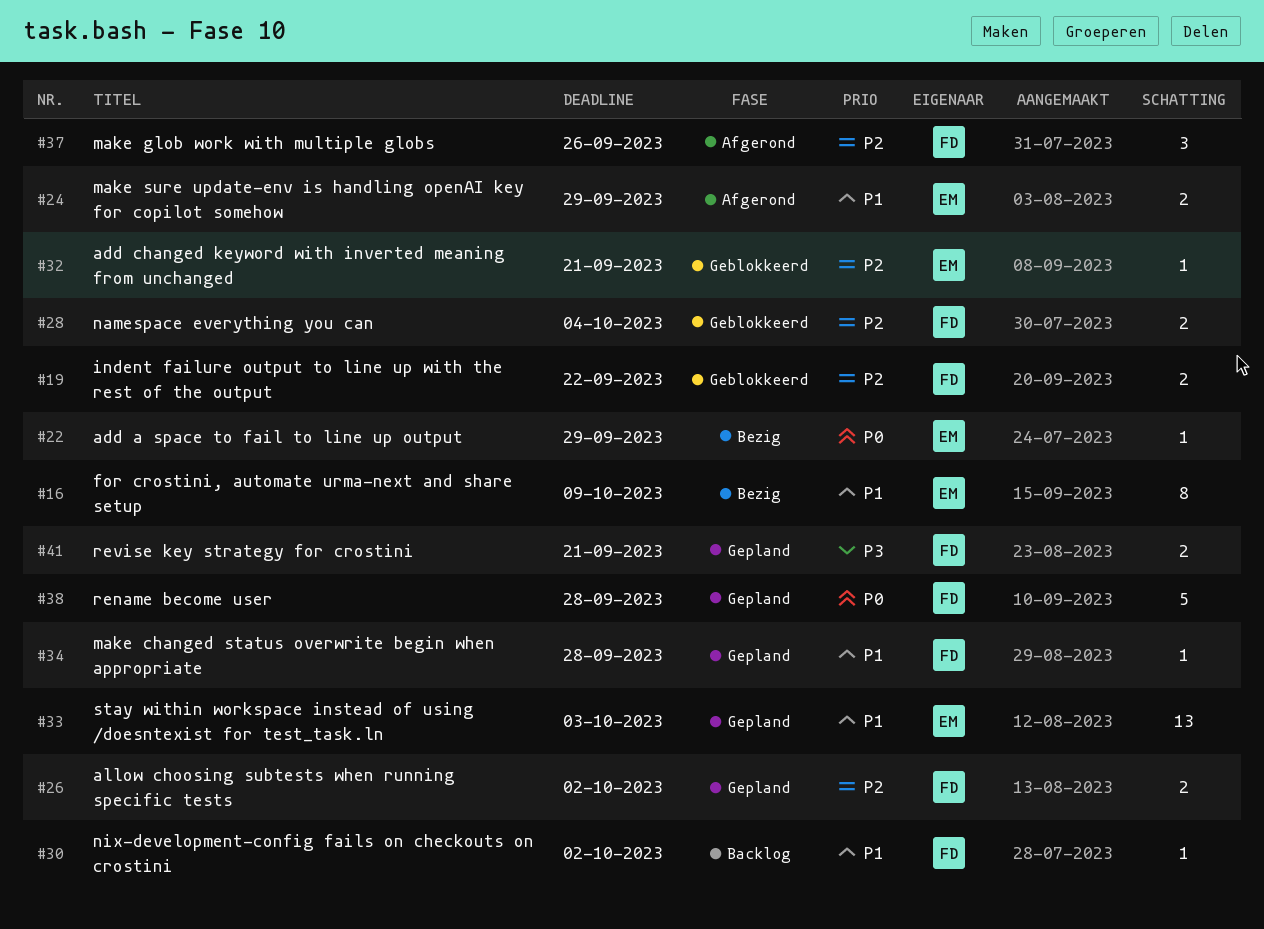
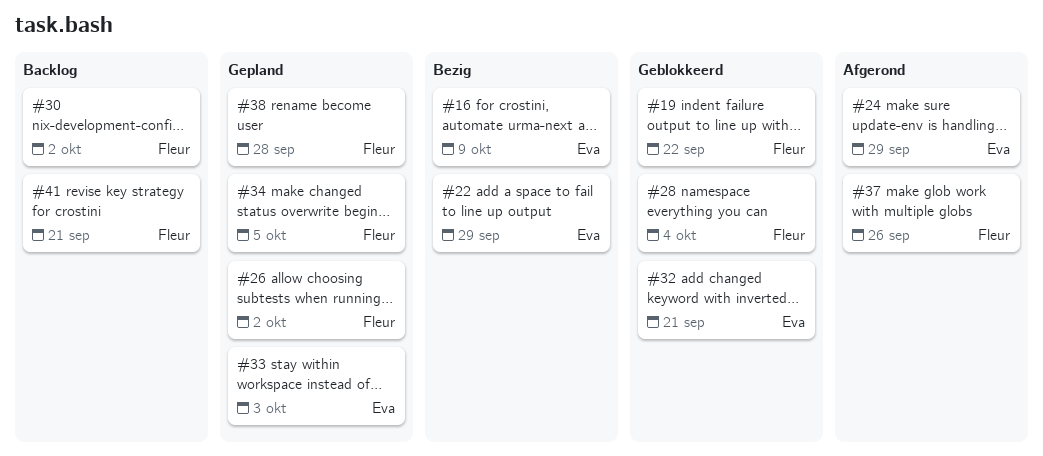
#34, due: Sep 28 -> Oct 5
#41, status: Gepland -> Backlog

